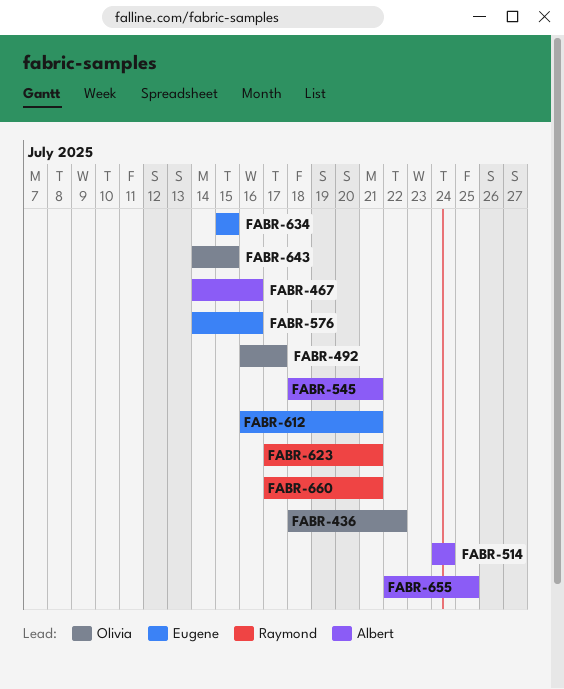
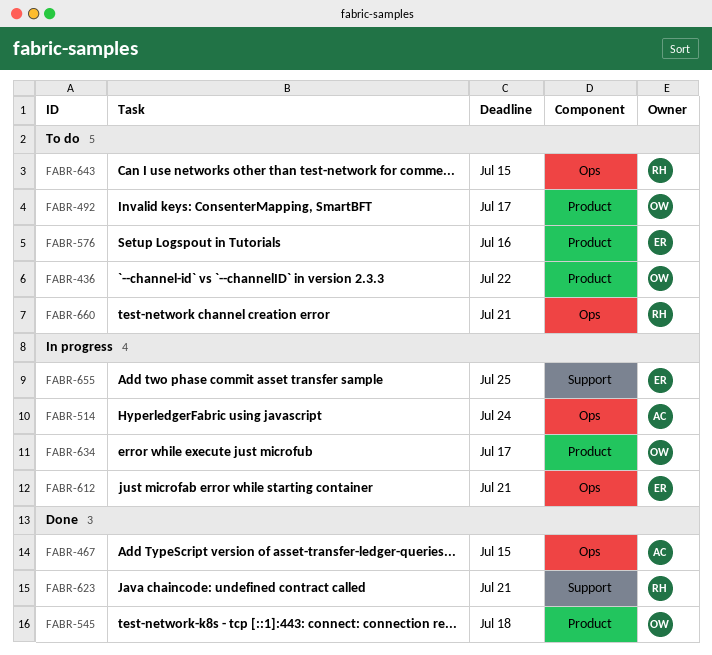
FABR-467, due: Jul 16 -> Jul 15
FABR-545, owner: Albert -> Olivia
FABR-545, due: Jul 21 -> Jul 18
FABR-634, owner: Eugene -> Olivia
FABR-634, due: Jul 15 -> Jul 17
FABR-643, owner: Olivia -> Raymond
FABR-655, owner: Albert -> Eugene

